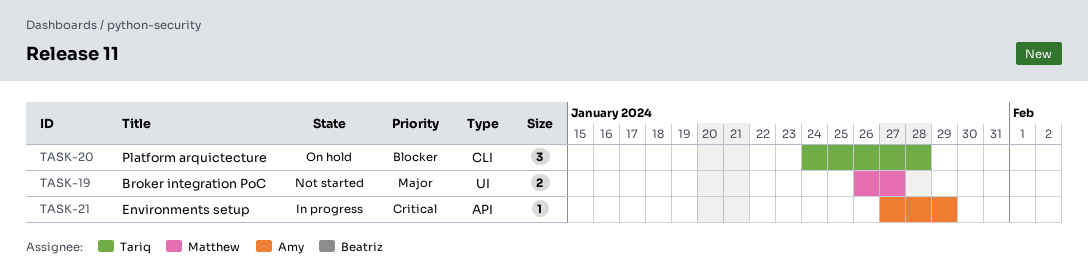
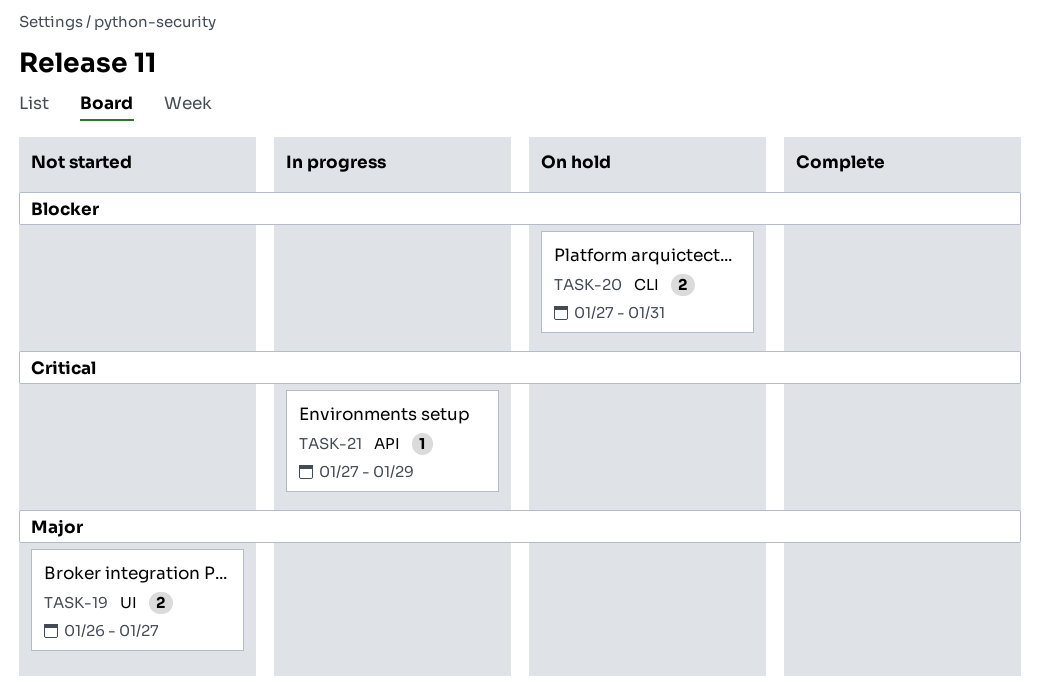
TASK-20, estimate: 3 -> 2
TASK-20, start: Jan 24 -> Jan 27
TASK-20, due: Jan 28 -> Jan 31

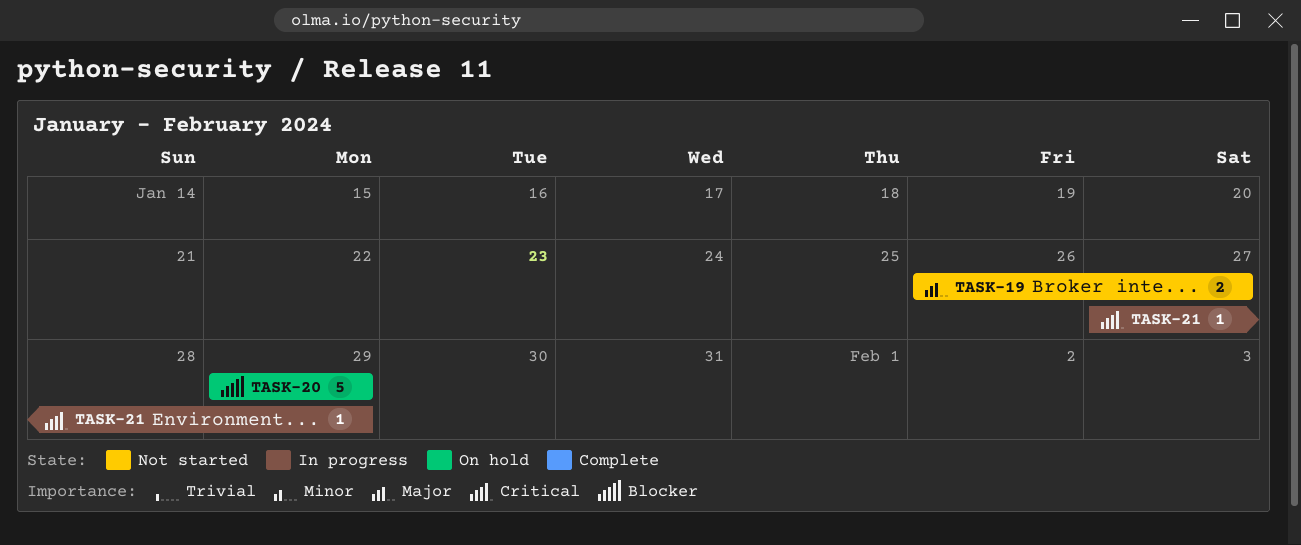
TASK-20, estimate: 2 -> 5
TASK-20, start: Jan 27 -> Jan 29
TASK-20, due: Jan 31 -> Jan 29

